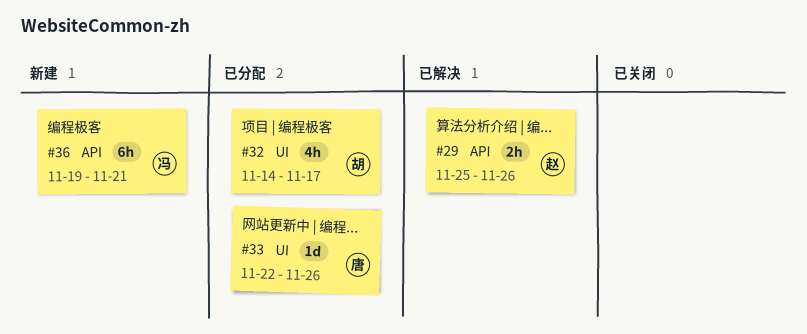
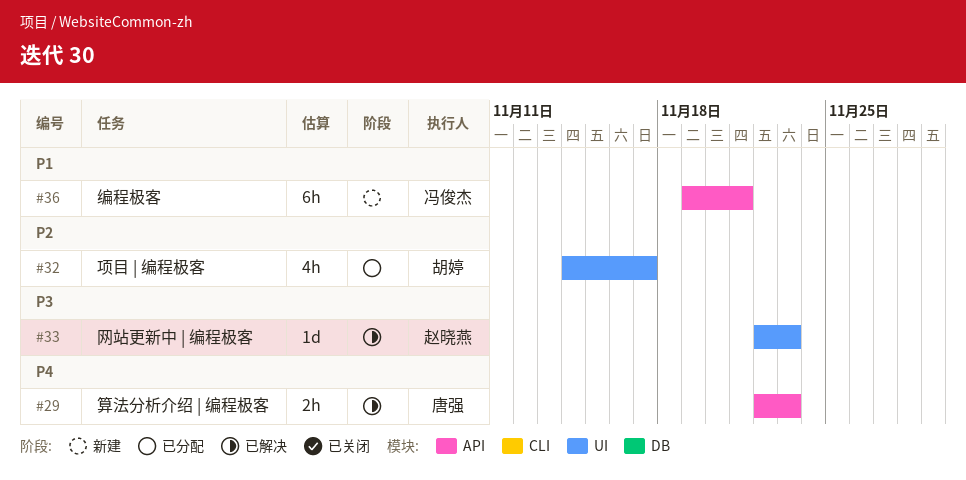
#29, owner: 赵晓燕 -> 唐强
#29, start: Nov 25 -> Nov 22
#29, due: Nov 26 -> Nov 23
#33, status: 已分配 -> 已解决
#33, owner: 唐强 -> 赵晓燕
#33, due: Nov 26 -> Nov 23

